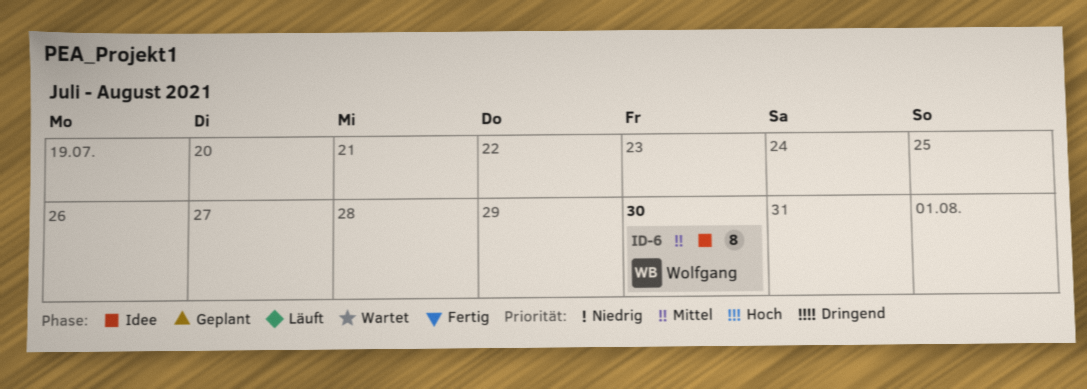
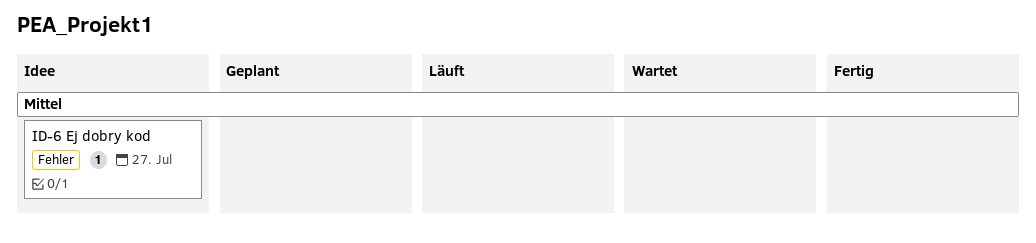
ID-6, estimate: 8 -> 1
ID-6, due: Jul 30 -> Jul 27

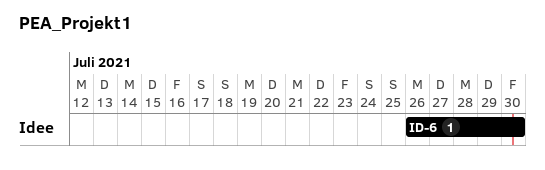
ID-6, due: Jul 27 -> Jul 30

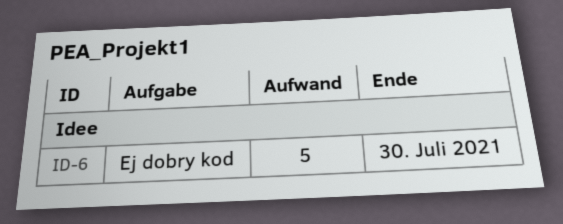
ID-6, estimate: 1 -> 5

